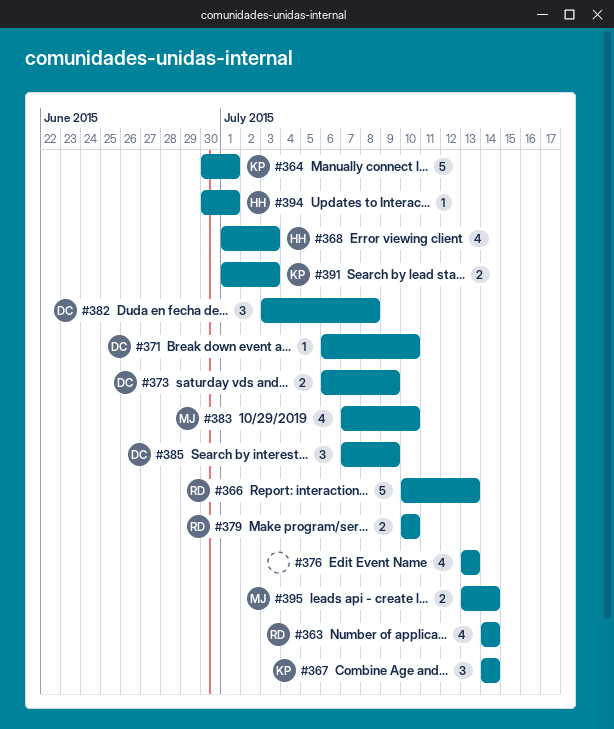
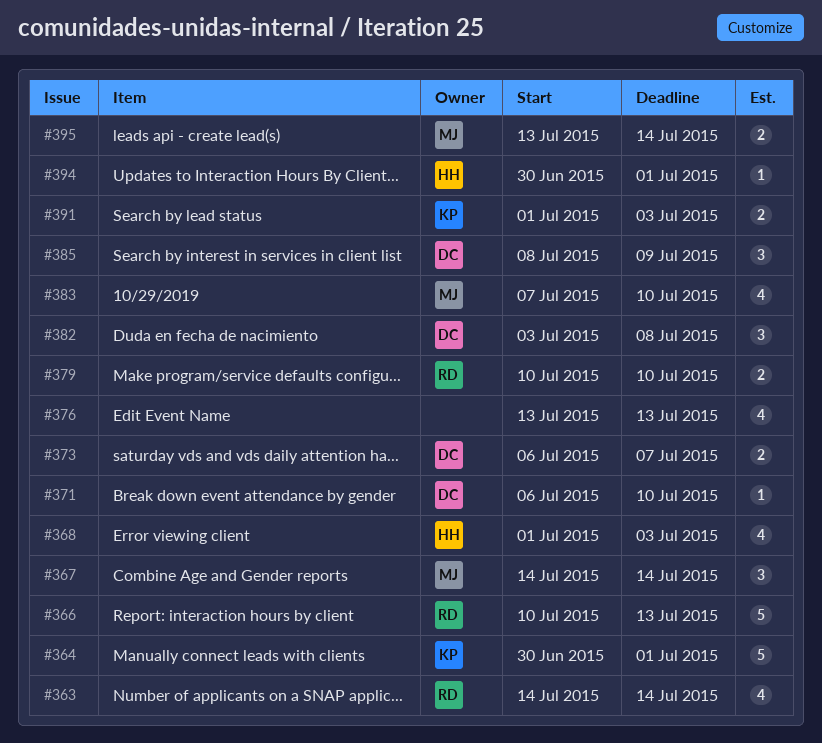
#367, owner: KP -> MJ
#373, due: Jul 9 -> Jul 7
#385, start: Jul 7 -> Jul 8

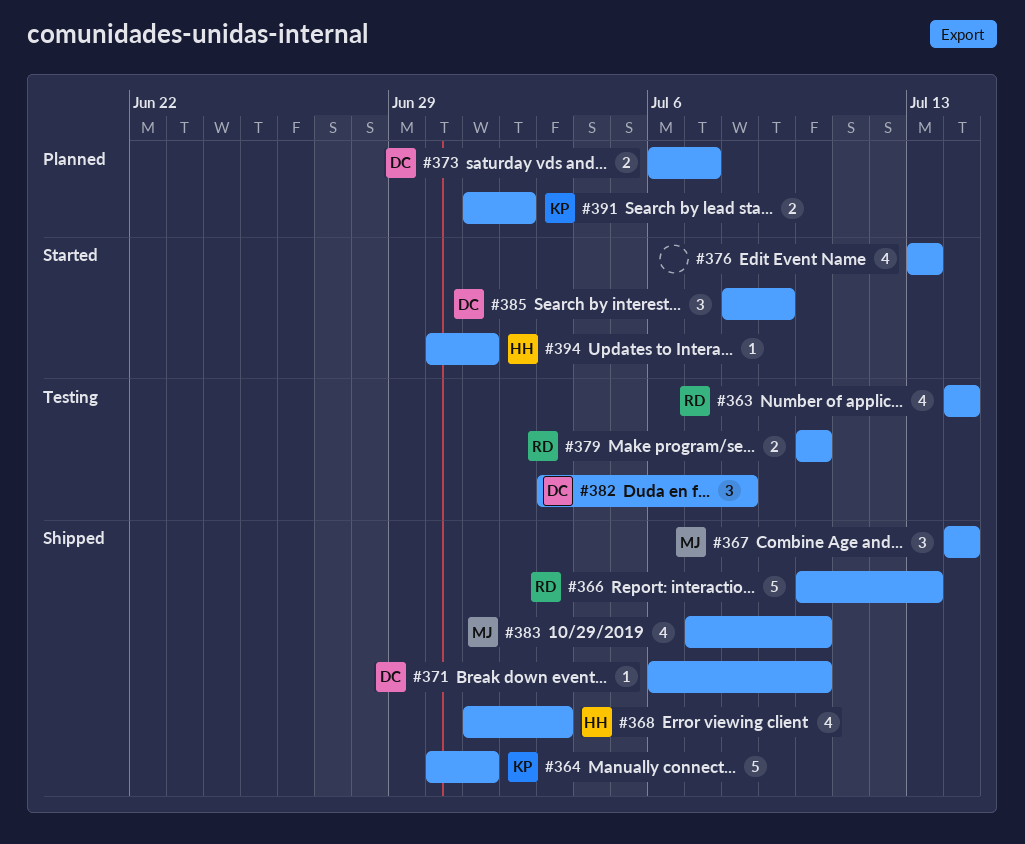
#391, due: Jul 3 -> Jul 2
#395: present -> none

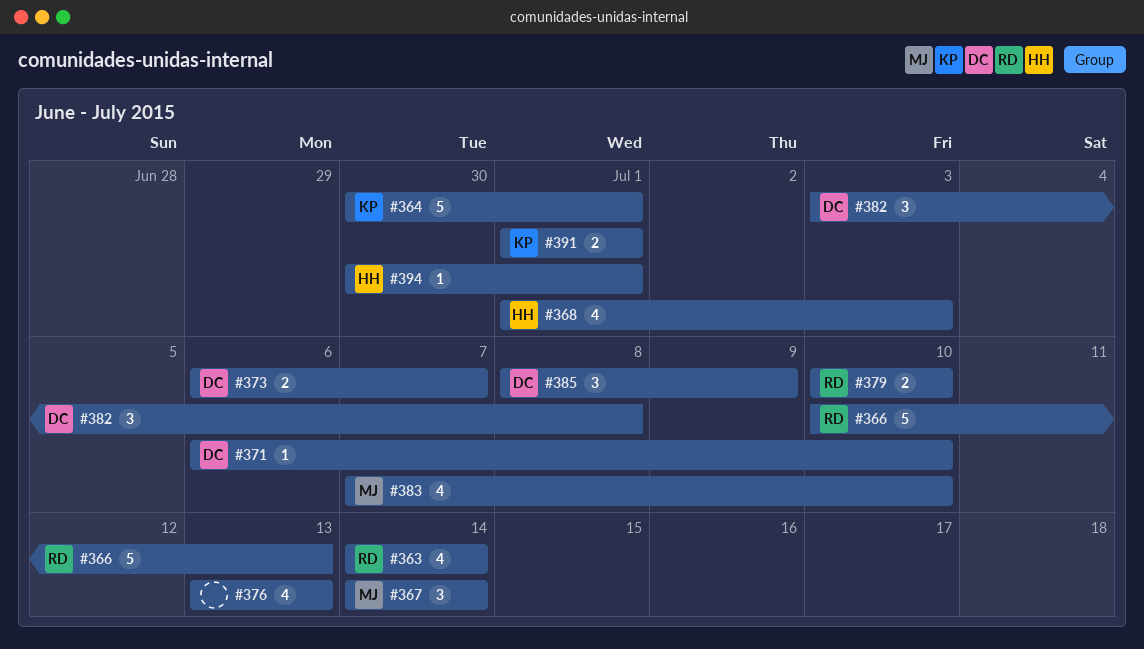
#391, due: Jul 2 -> Jul 1

